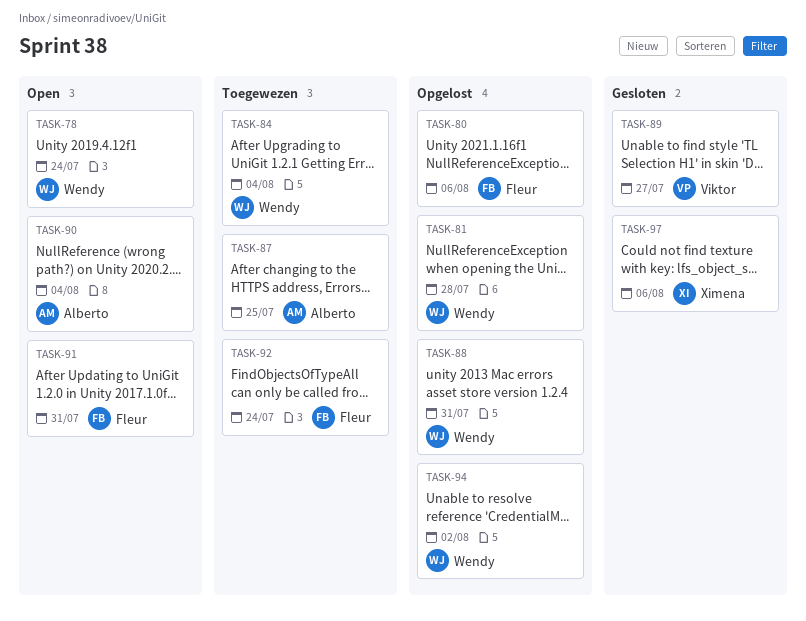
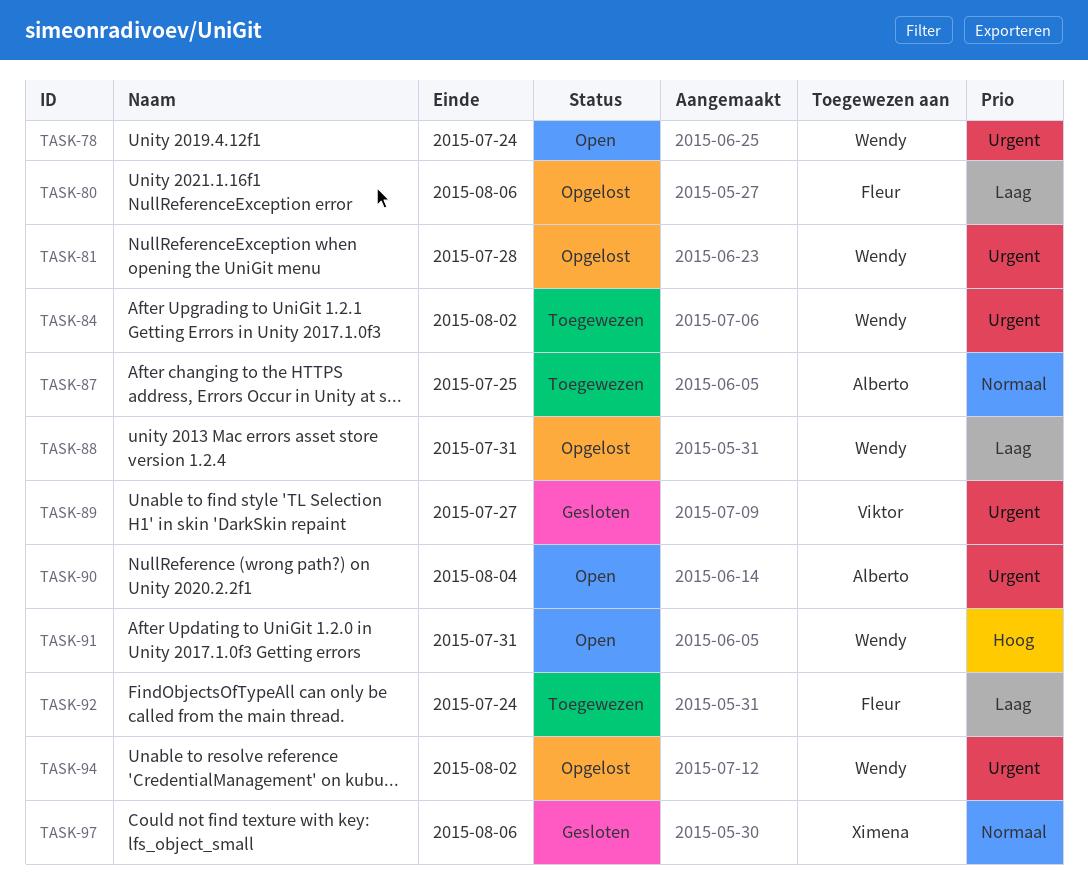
TASK-84, due: Aug 4 -> Aug 2
TASK-91, owner: Fleur -> Wendy

